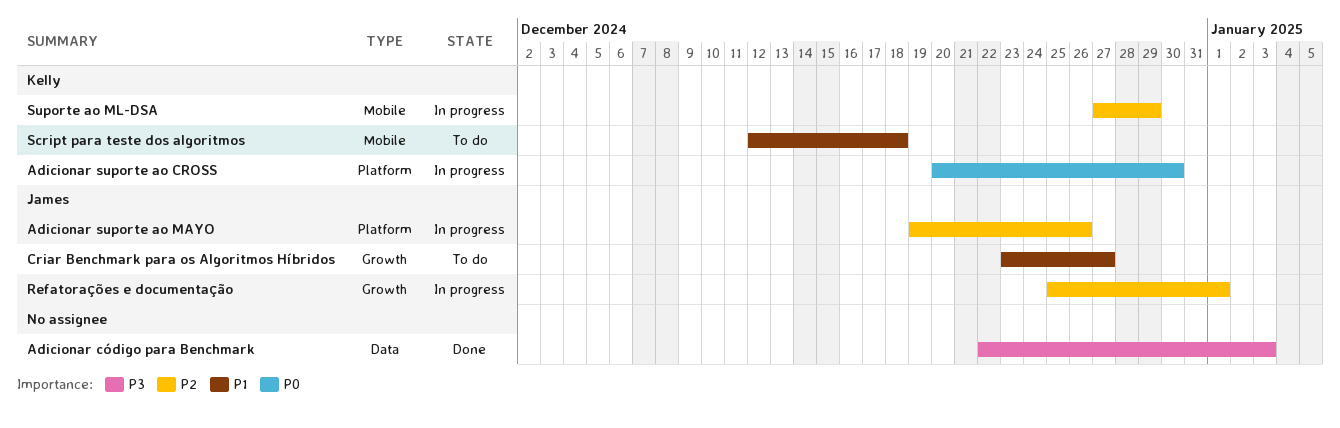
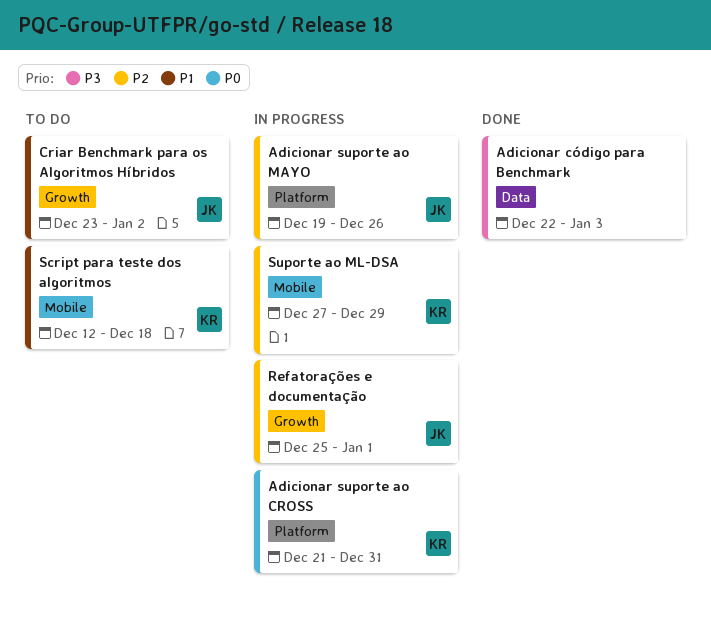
Adicionar suporte ao CROSS, start: Dec 20 -> Dec 21
Adicionar suporte ao CROSS, due: Dec 30 -> Dec 31
Criar Benchmark para os Algoritmos Híbridos, due: Dec 27 -> Jan 2

